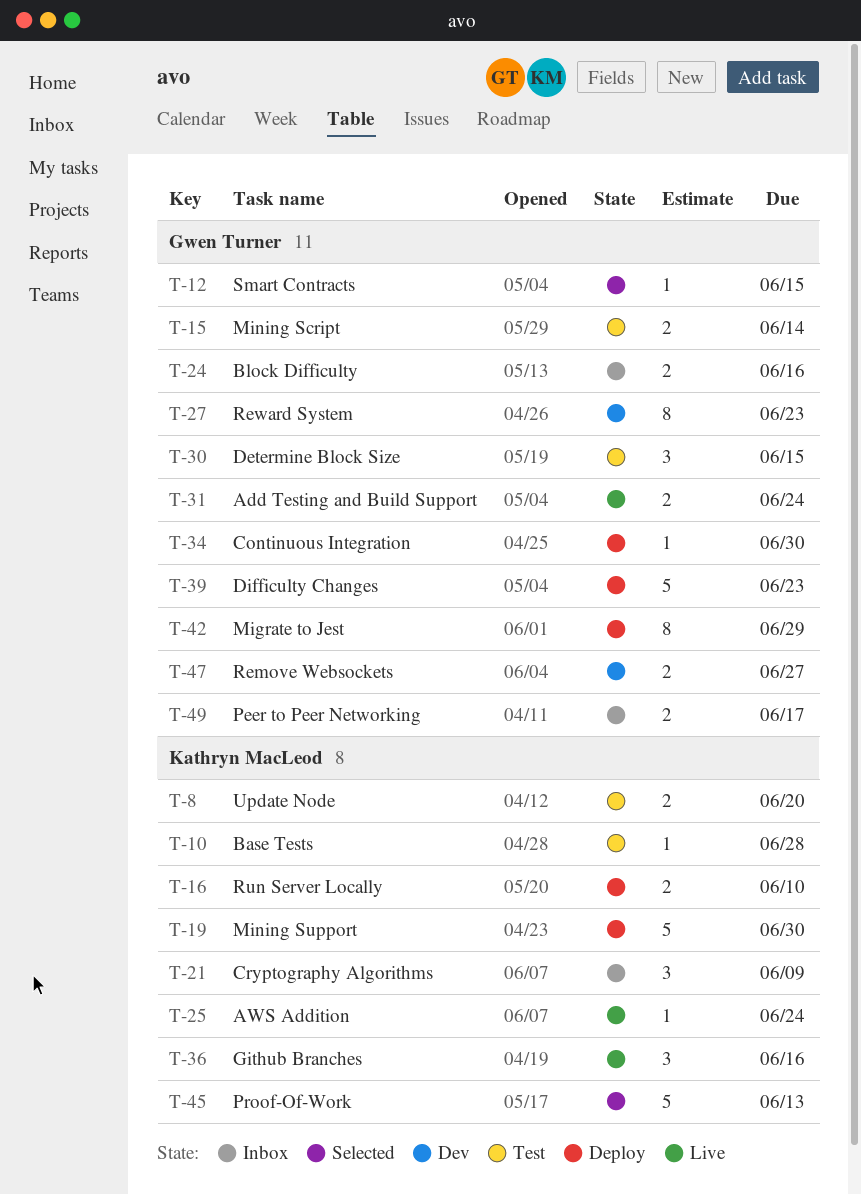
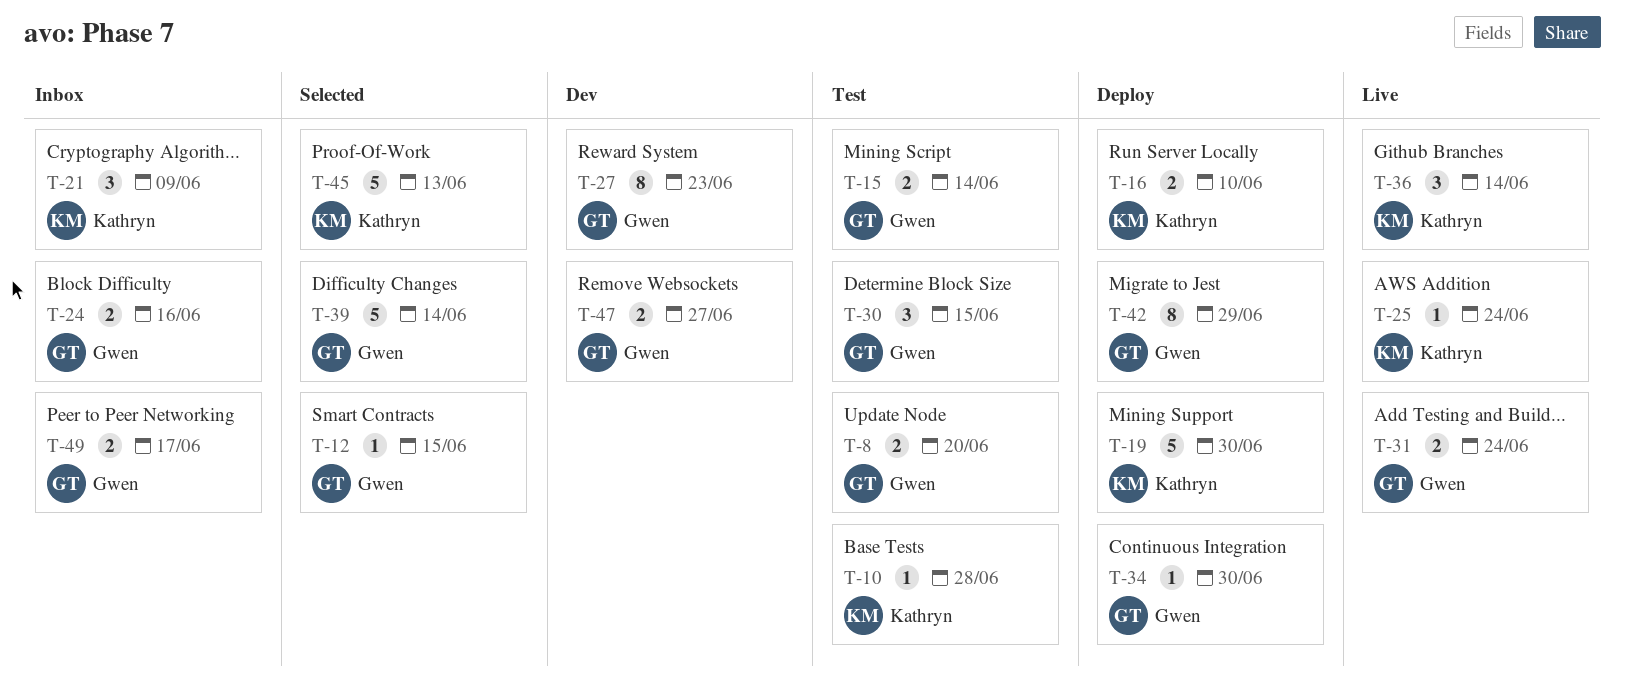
T-8, owner: Kathryn MacLeod -> Gwen Turner
T-36, due: Jun 16 -> Jun 14
T-39, status: Deploy -> Selected
T-39, due: Jun 23 -> Jun 14

